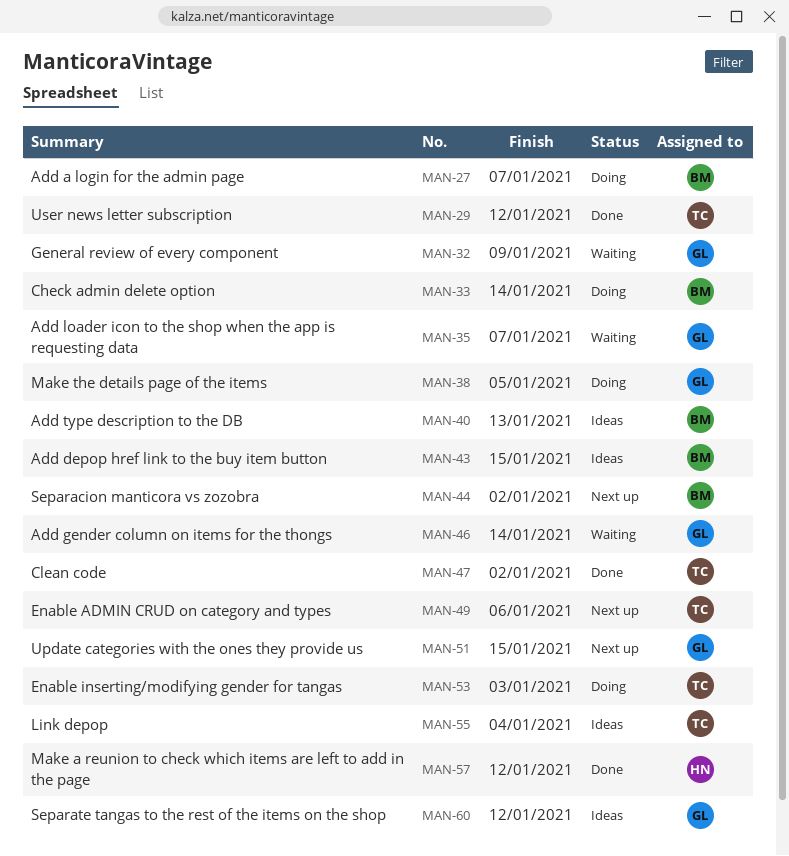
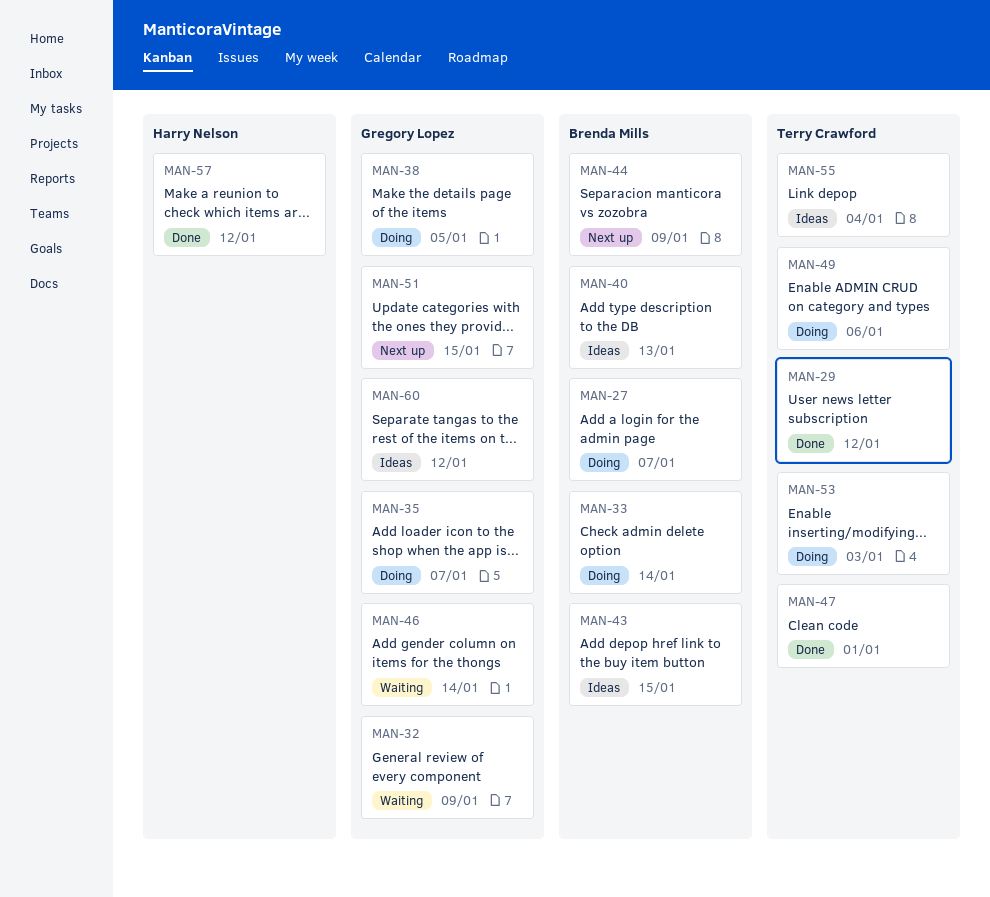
MAN-35, status: Waiting -> Doing
MAN-44, due: Jan 2 -> Jan 9
MAN-47, due: Jan 2 -> Jan 1
MAN-49, status: Next up -> Doing

